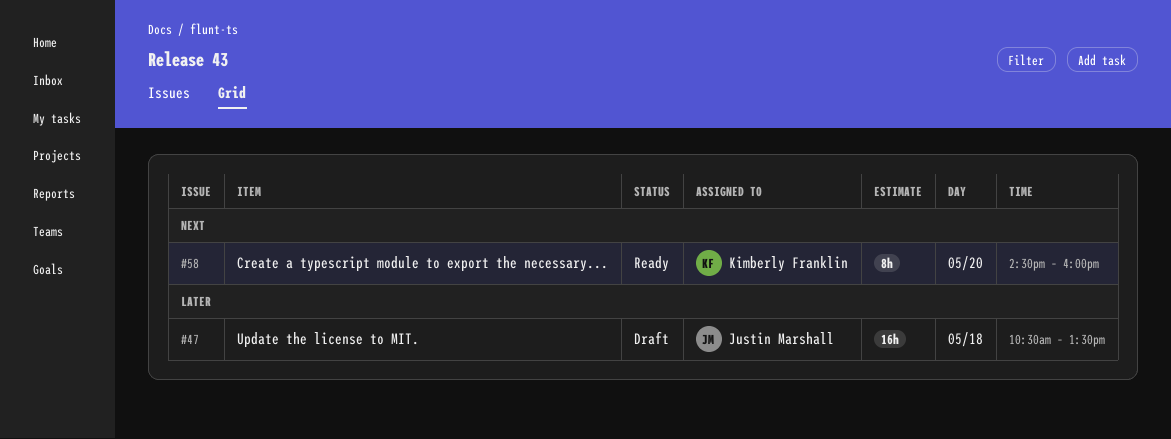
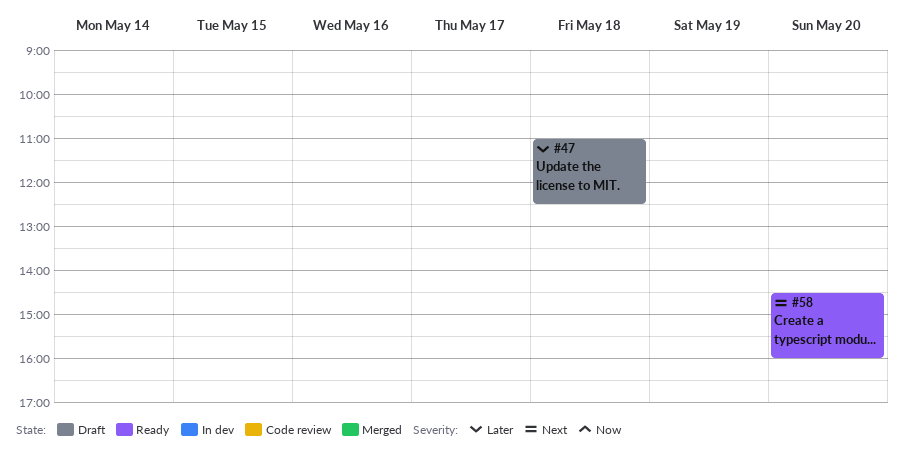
#47, begins: 10:30 -> 11:00
#47, ends: 13:30 -> 12:30

